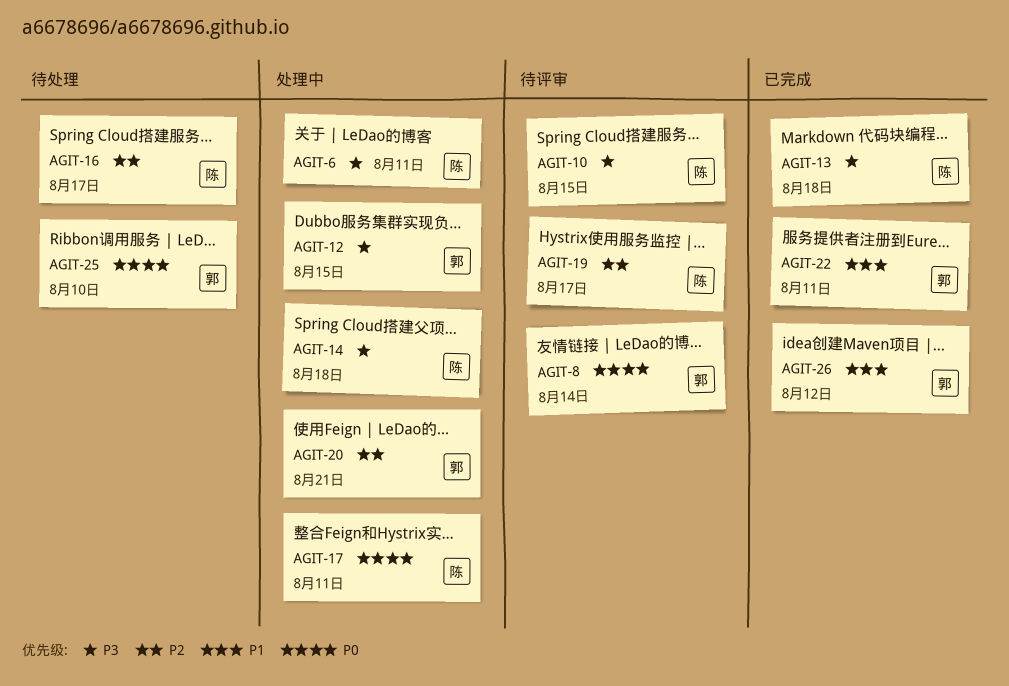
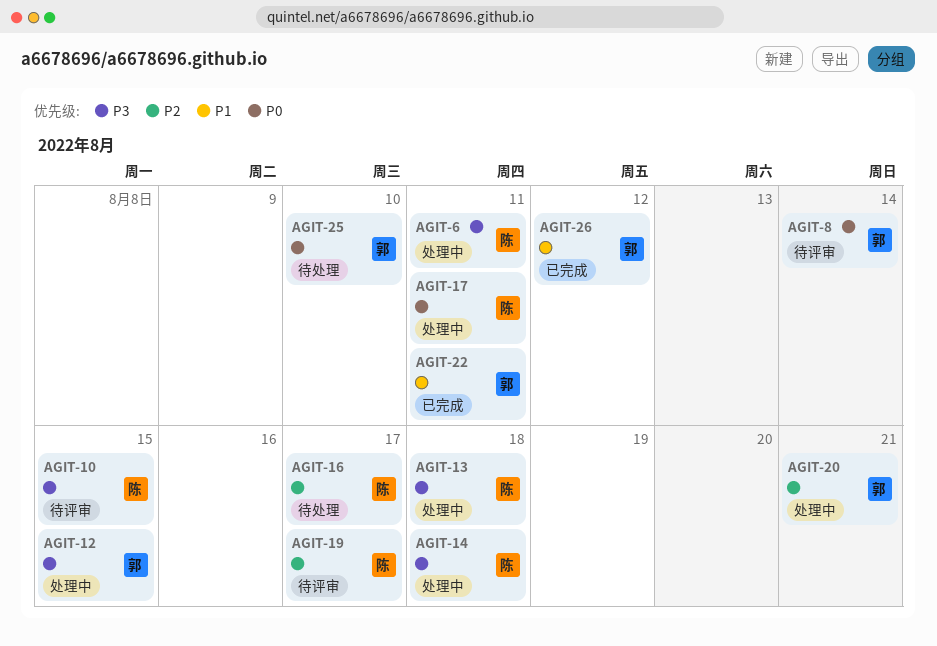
AGIT-13, status: 已完成 -> 处理中

